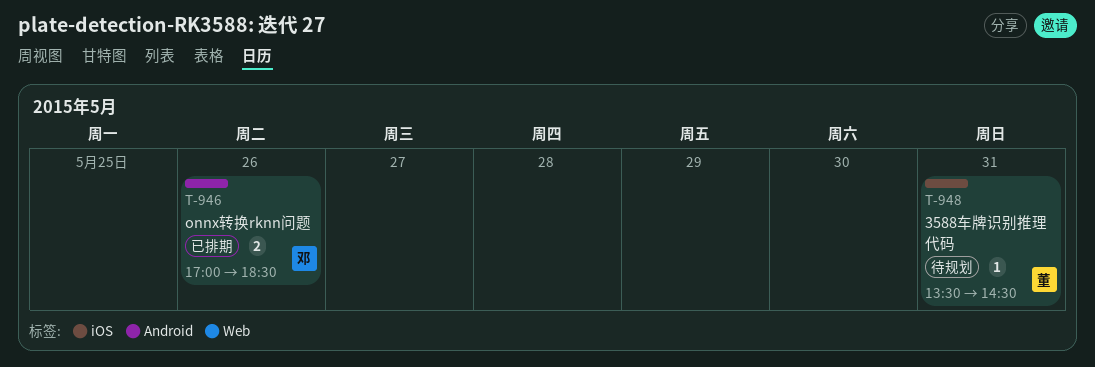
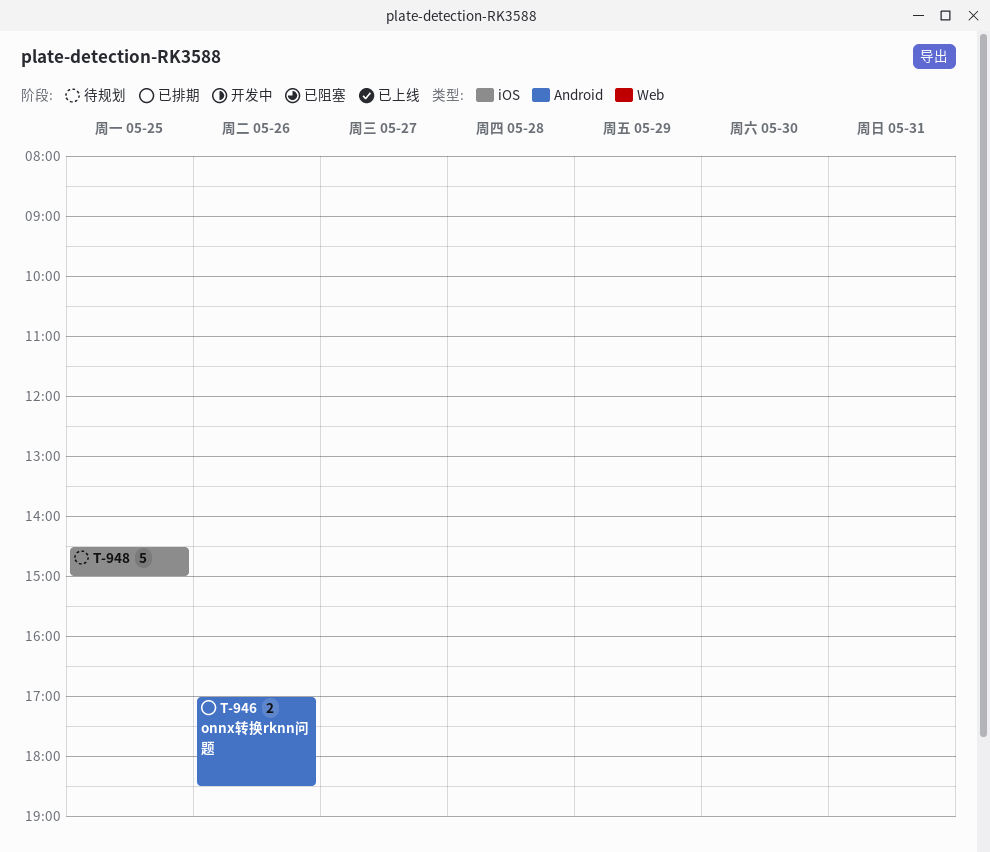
T-948, estimate: 1 -> 5
T-948, day: May 31 -> May 25
T-948, begins: 13:30 -> 14:30
T-948, ends: 14:30 -> 15:00

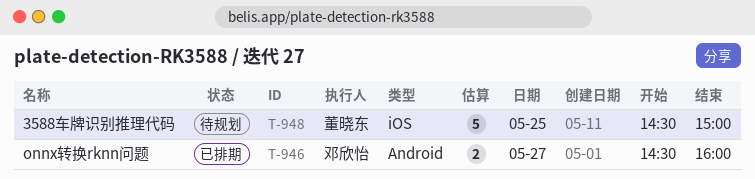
T-946, day: May 26 -> May 27
T-946, begins: 17:00 -> 14:30
T-946, ends: 18:30 -> 16:00

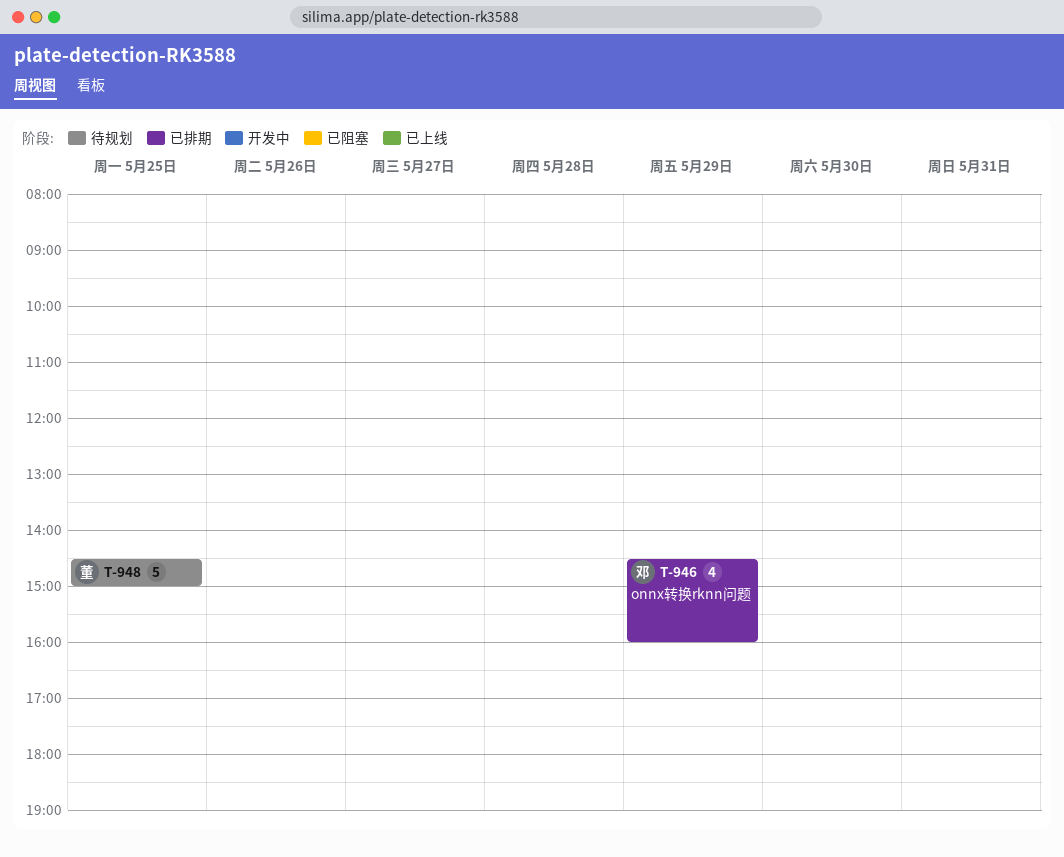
T-946, estimate: 2 -> 4
T-946, day: May 27 -> May 29

